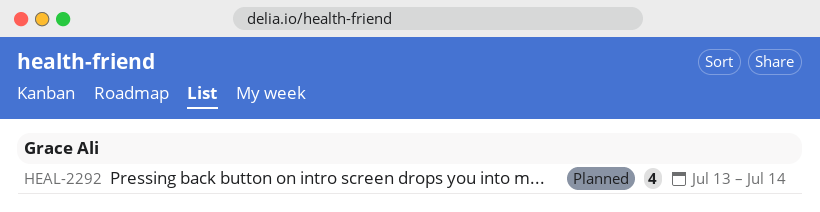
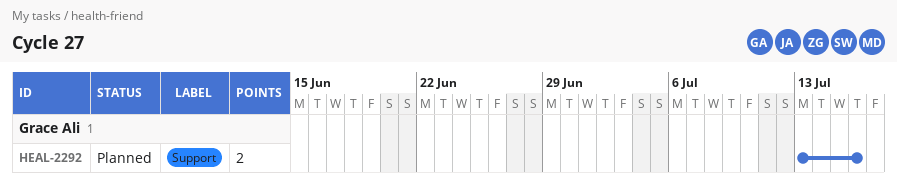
HEAL-2292, estimate: 4 -> 2
HEAL-2292, due: Jul 14 -> Jul 16

